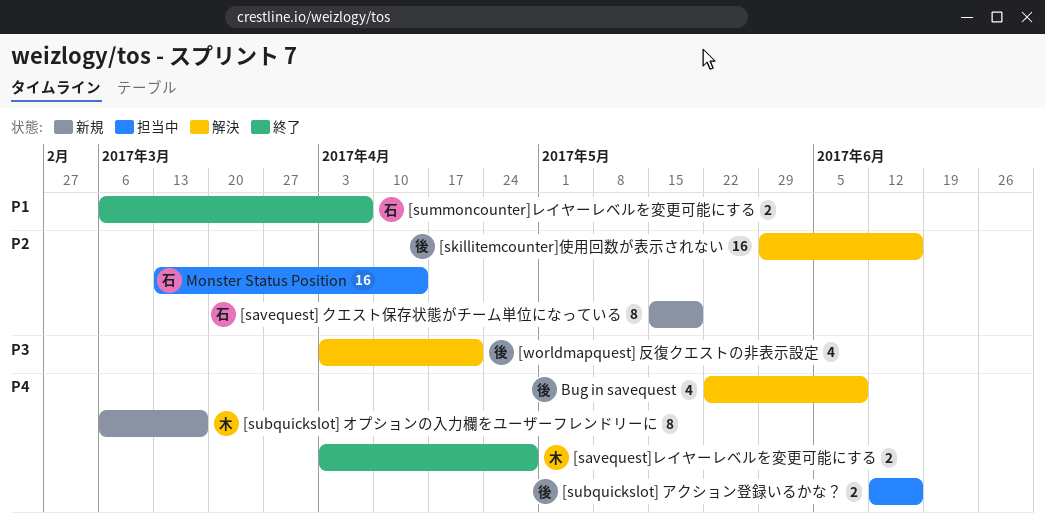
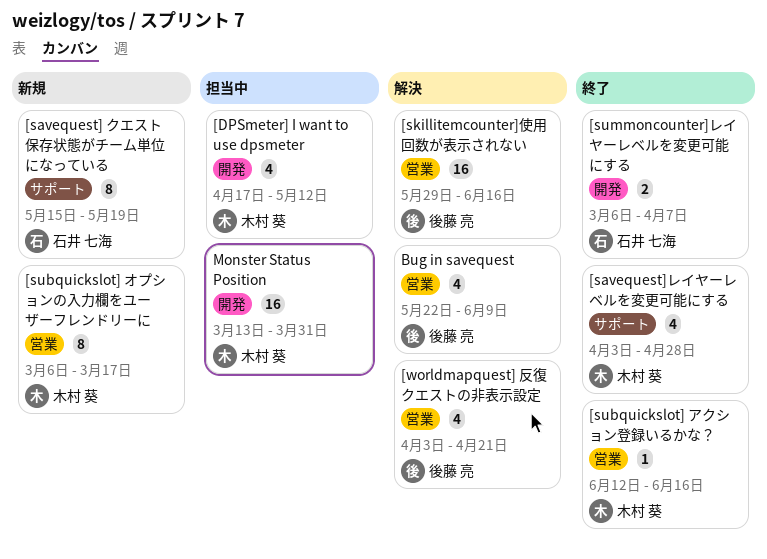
[DPSmeter] I want to use dpsmeter: none -> present
[savequest]レイヤーレベルを変更可能にする, estimate: 2 -> 4
[subquickslot] アクション登録いるかな？, status: 担当中 -> 終了
[subquickslot] アクション登録いるかな？, owner: 後藤 亮 -> 木村 葵
[subquickslot] アクション登録いるかな？, estimate: 2 -> 1
Monster Status Position, owner: 石井 七海 -> 木村 葵
Monster Status Position, due: Apr 14 -> Mar 31

